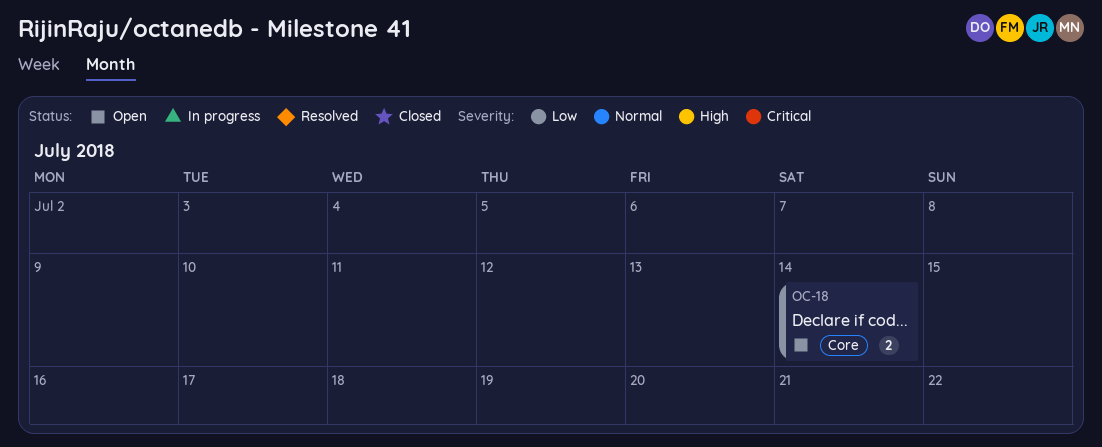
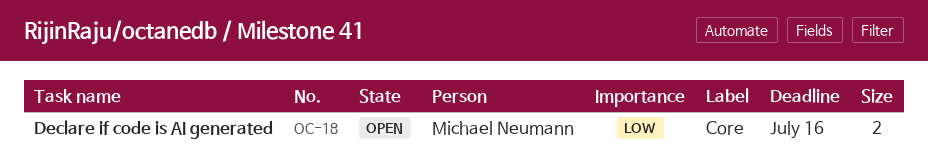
OC-18, due: Jul 14 -> Jul 16

